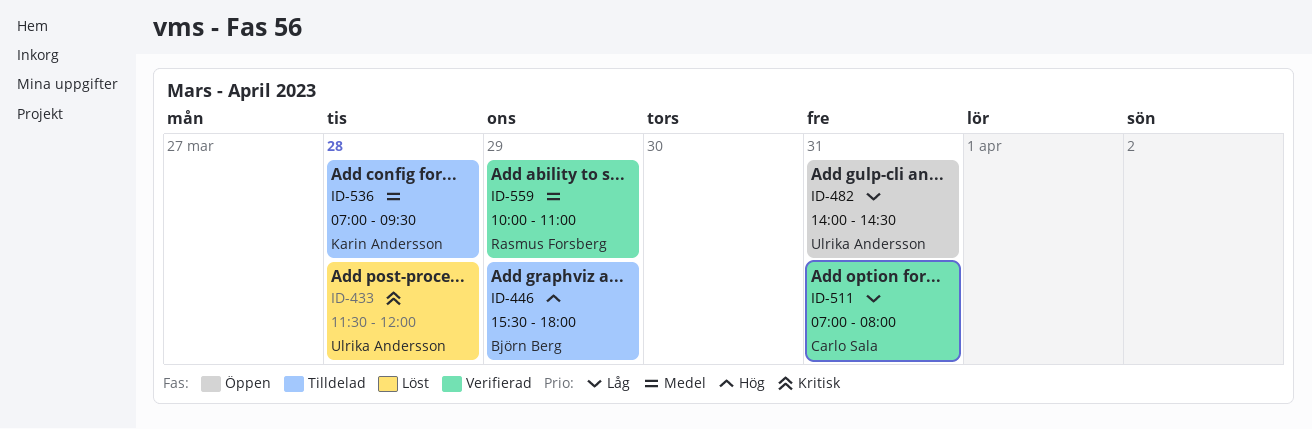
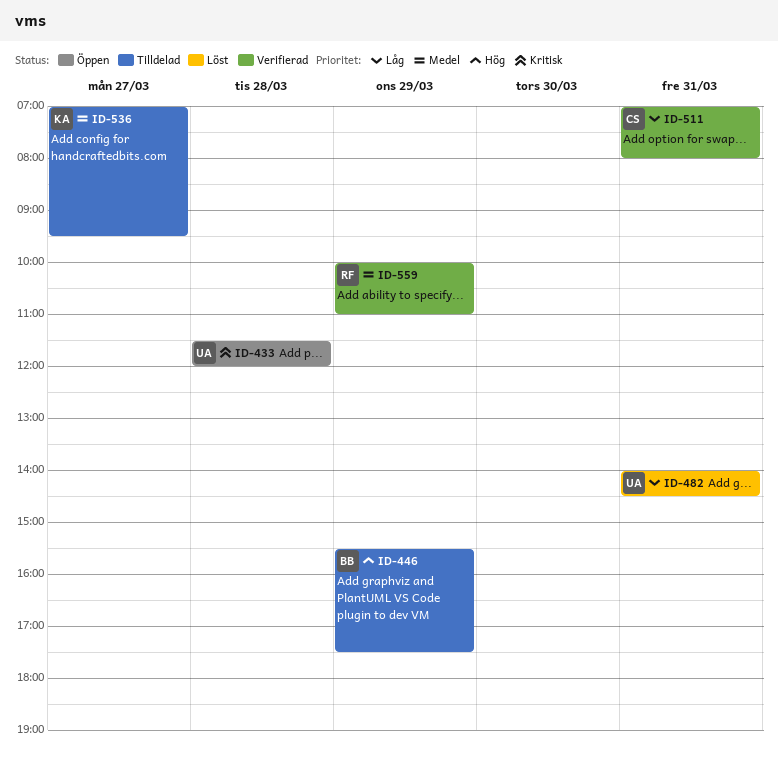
ID-433, status: Löst -> Öppen
ID-446, ends: 18:00 -> 17:30
ID-482, status: Öppen -> Löst
ID-536, day: Mar 28 -> Mar 27

